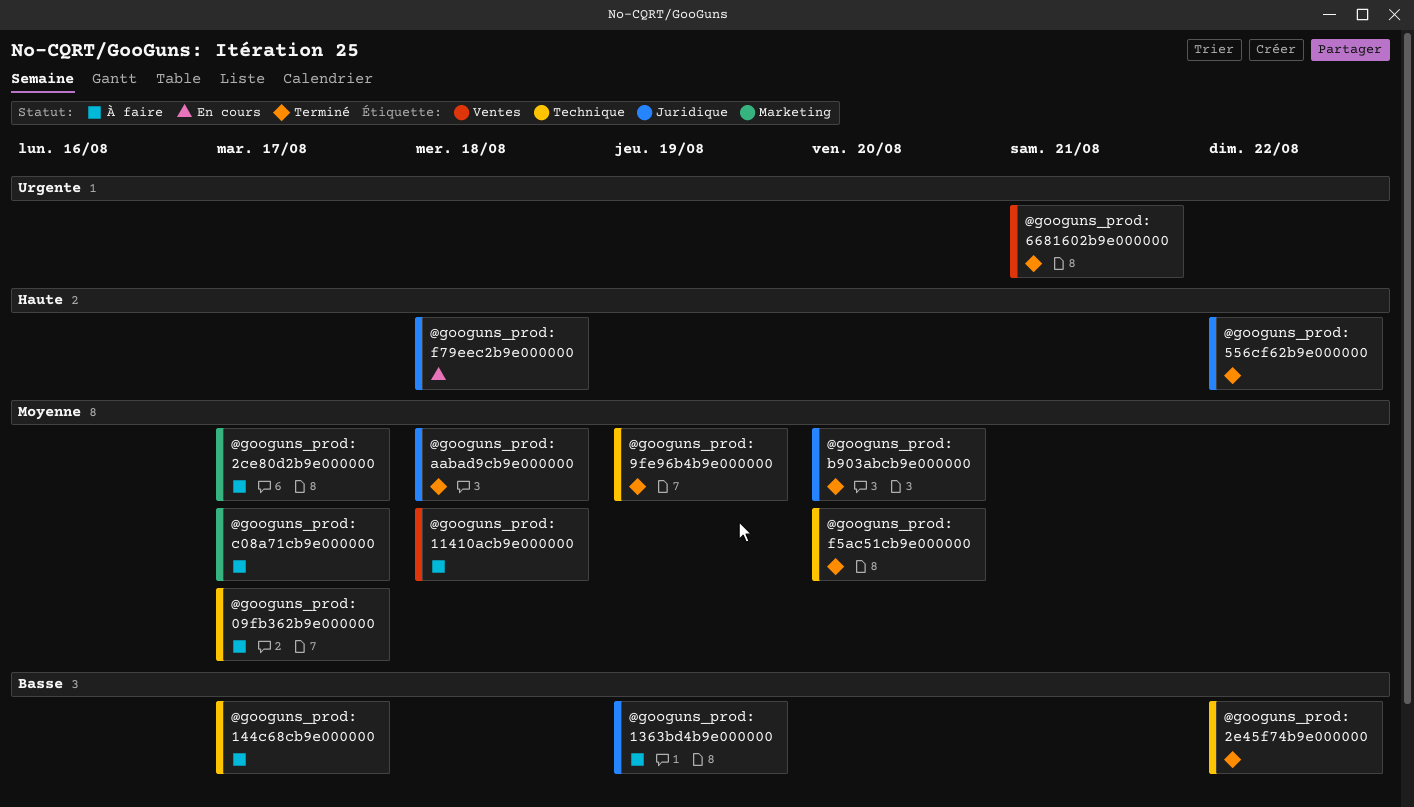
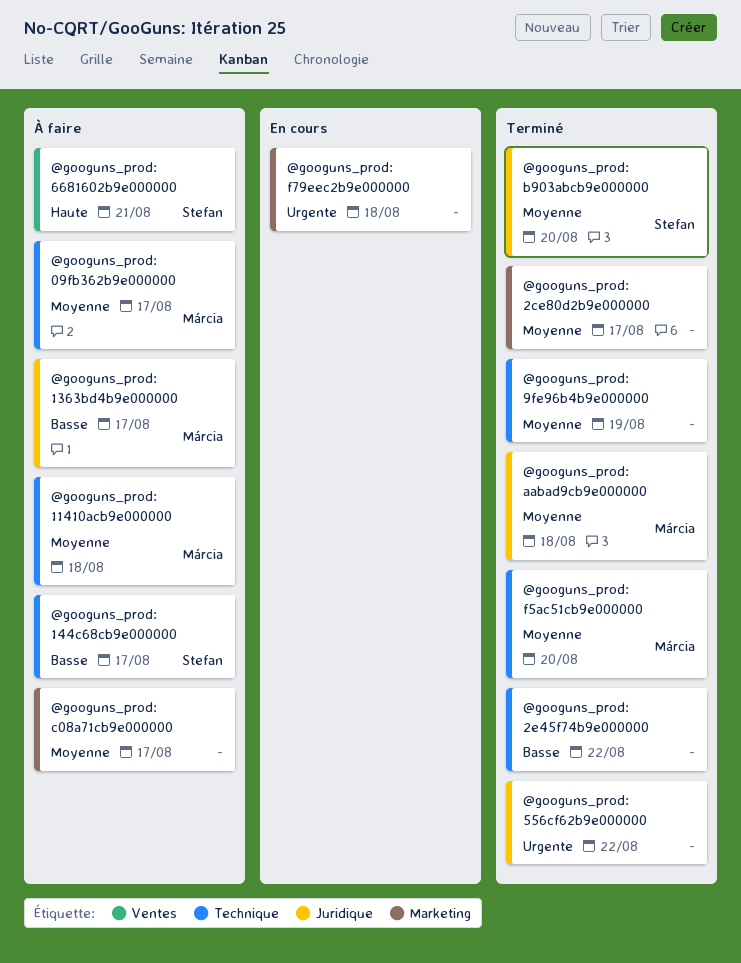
@googuns_prod: 11410acb9e000000, label: Ventes -> Technique
@googuns_prod: 1363bd4b9e000000, due: Aug 19 -> Aug 17
@googuns_prod: 2ce80d2b9e000000, status: À faire -> Terminé
@googuns_prod: 556cf62b9e000000, priority: Haute -> Urgente
@googuns_prod: 6681602b9e000000, status: Terminé -> À faire
@googuns_prod: 6681602b9e000000, priority: Urgente -> Haute
@googuns_prod: f79eec2b9e000000, priority: Haute -> Urgente
@googuns_prod: f79eec2b9e000000, label: Juridique -> Marketing

